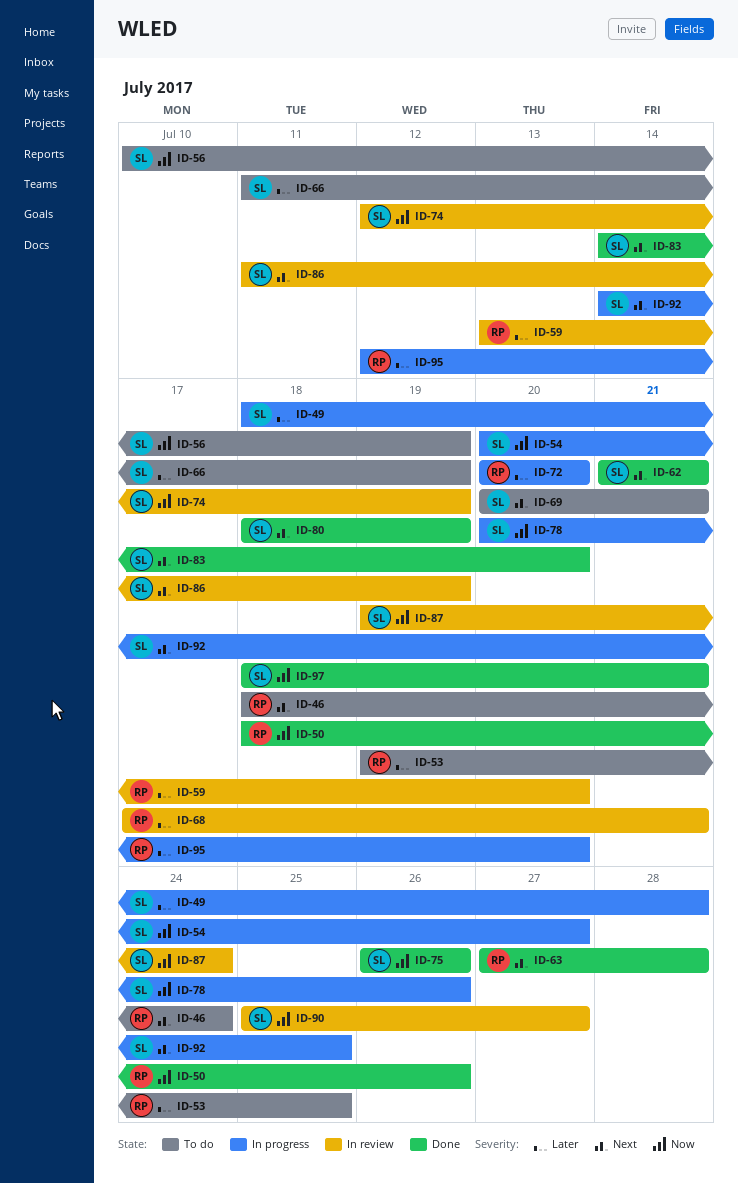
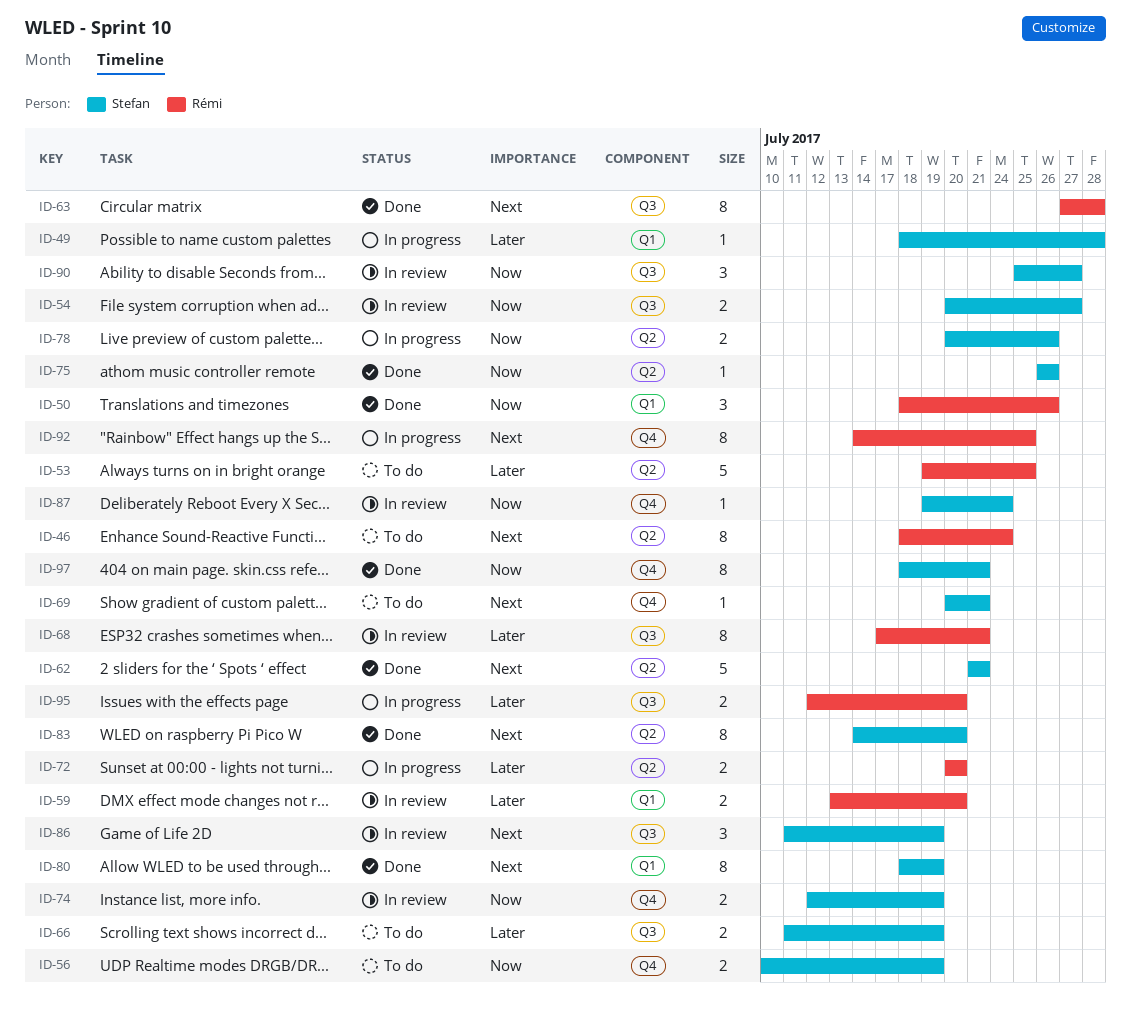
ID-54, status: In progress -> In review
ID-92, owner: Stefan -> Rémi

